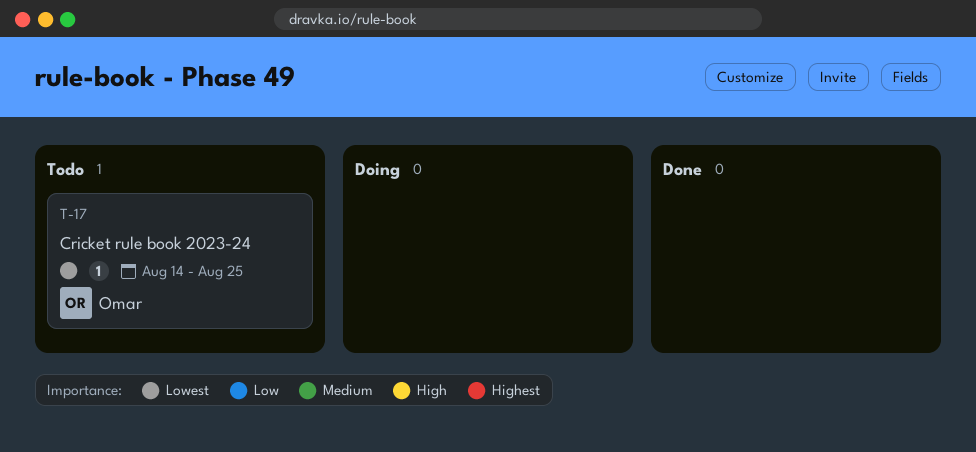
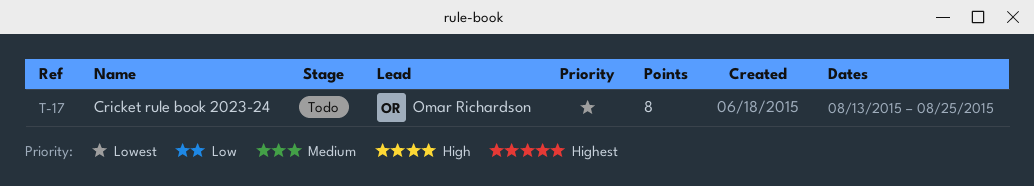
T-17, estimate: 1 -> 8
T-17, start: Aug 14 -> Aug 13

